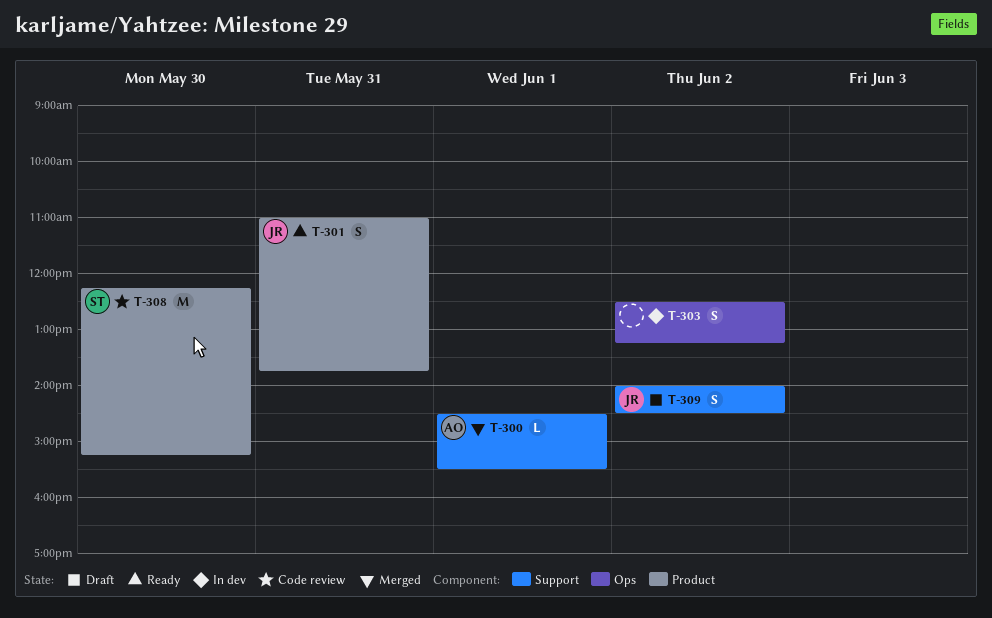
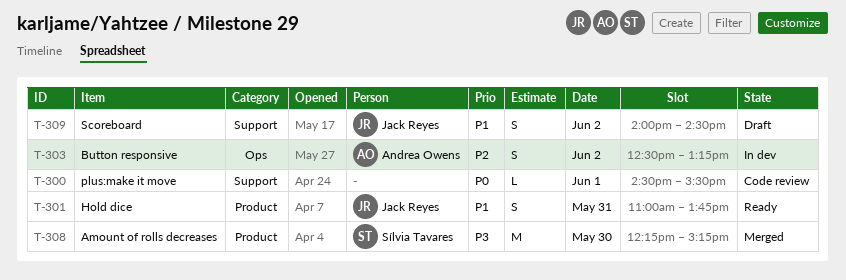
T-300, status: Merged -> Code review
T-300, owner: Andrea Owens -> none
T-303, owner: none -> Andrea Owens
T-308, status: Code review -> Merged

